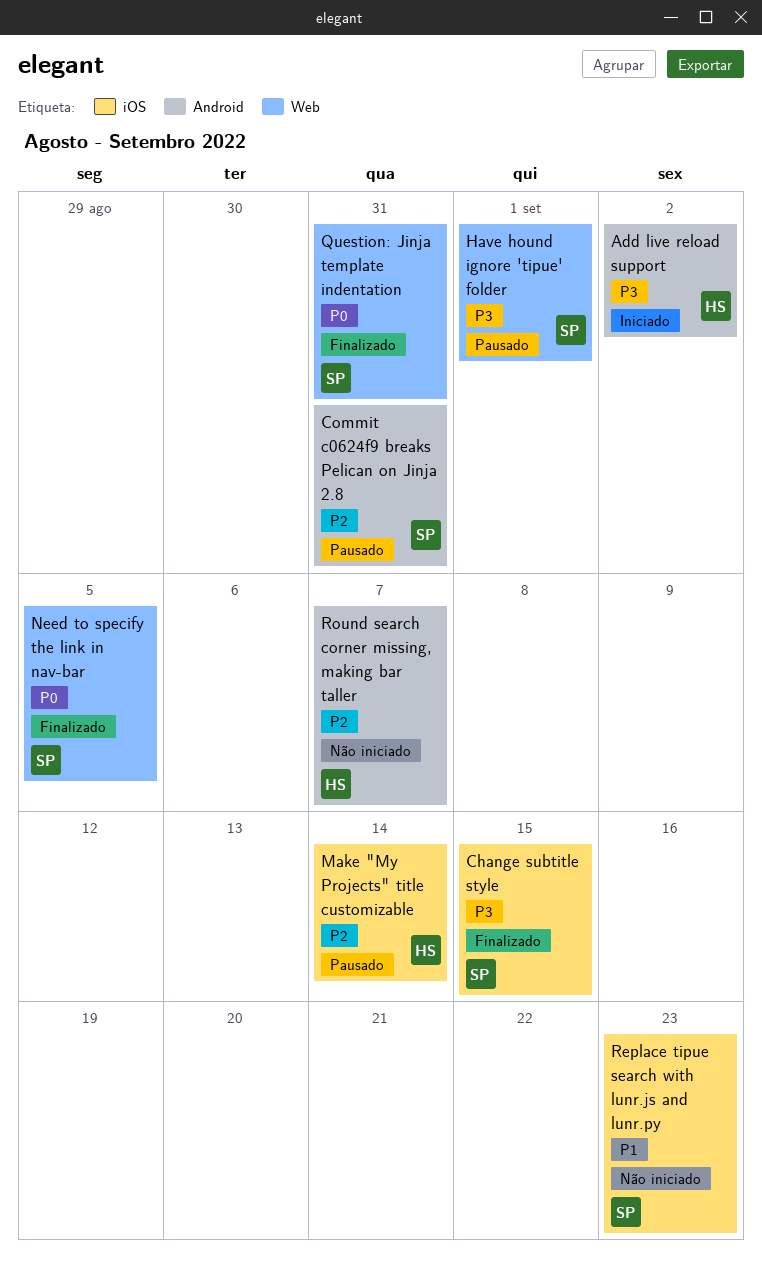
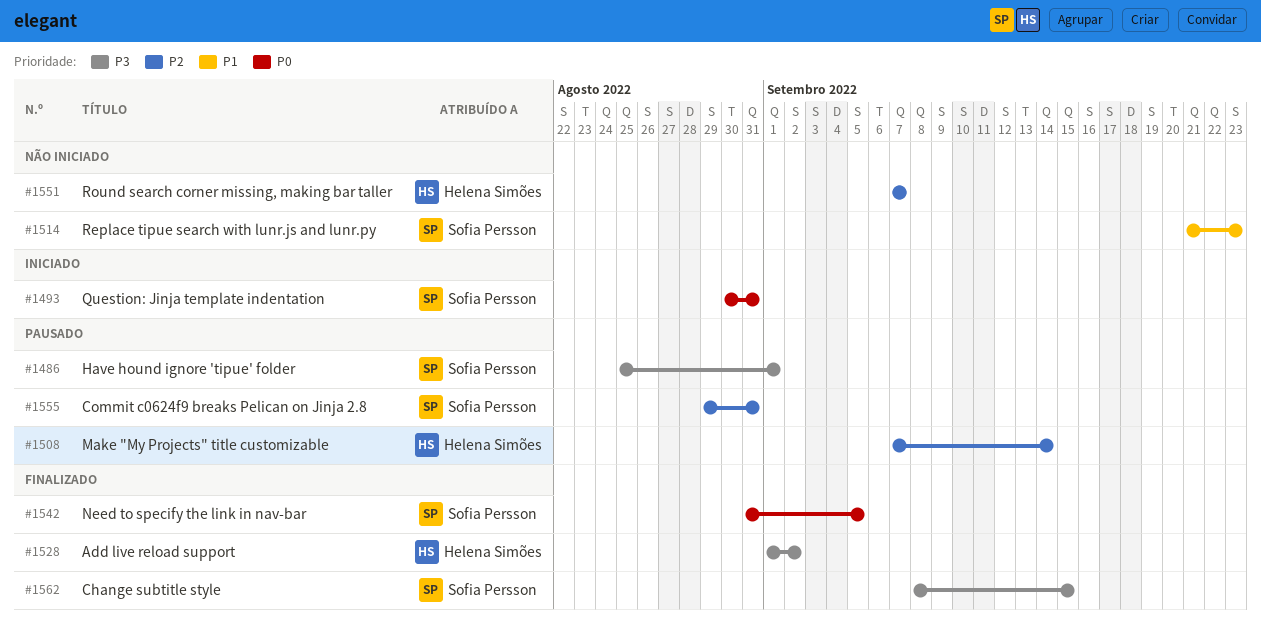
Add live reload support, status: Iniciado -> Finalizado
Question: Jinja template indentation, status: Finalizado -> Iniciado

